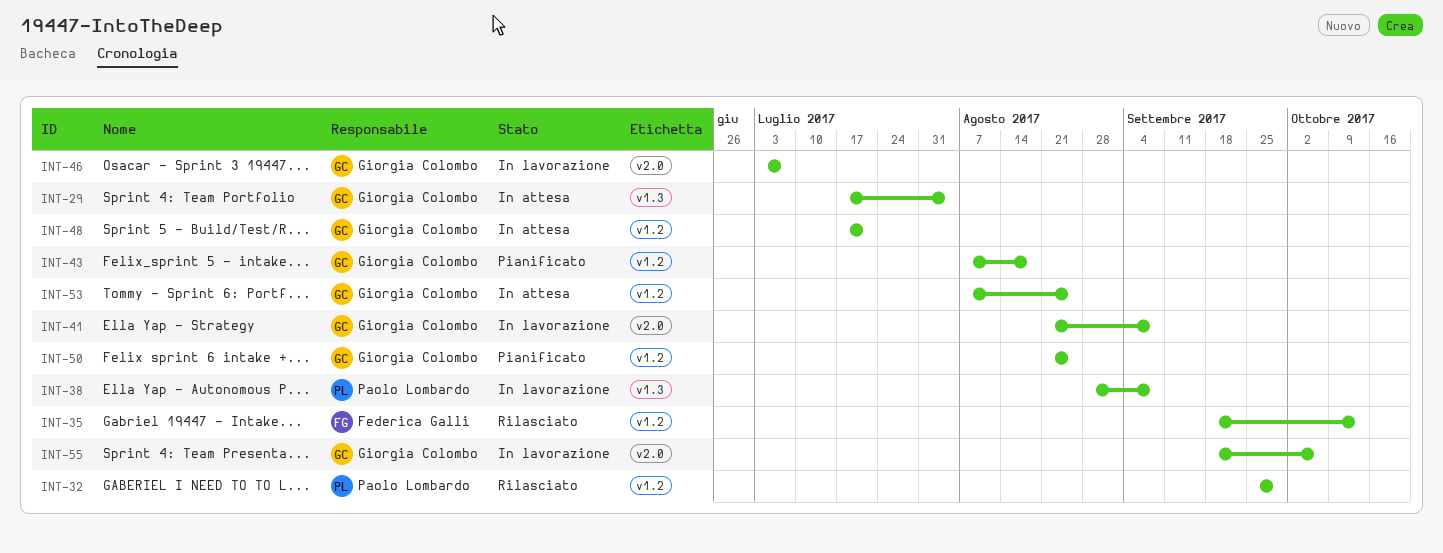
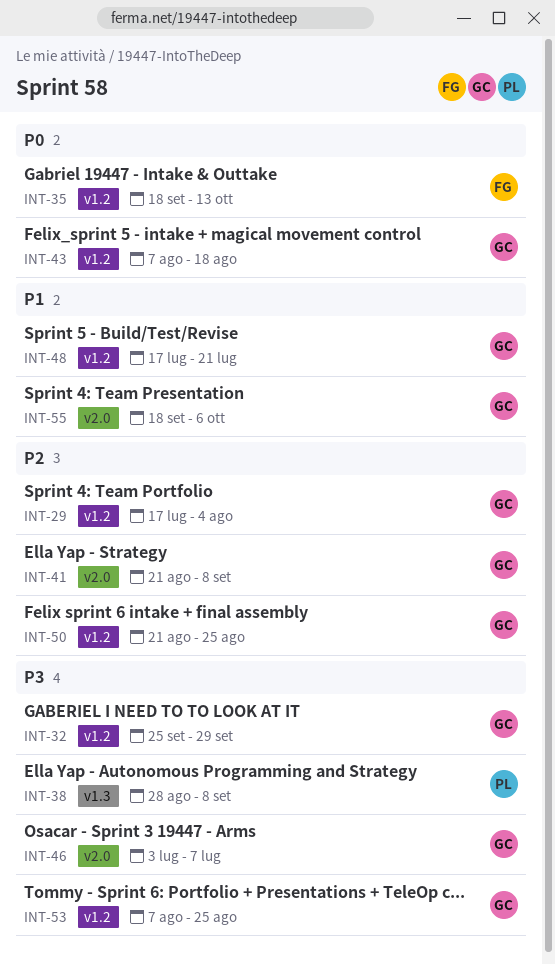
INT-29, label: v1.3 -> v1.2
INT-32, owner: Paolo Lombardo -> Giorgia Colombo

